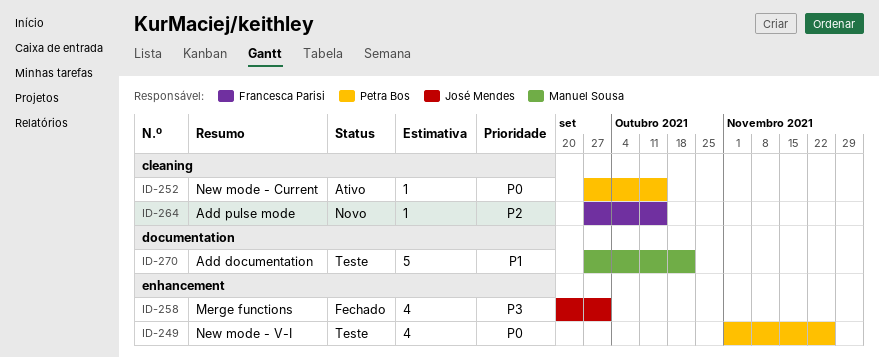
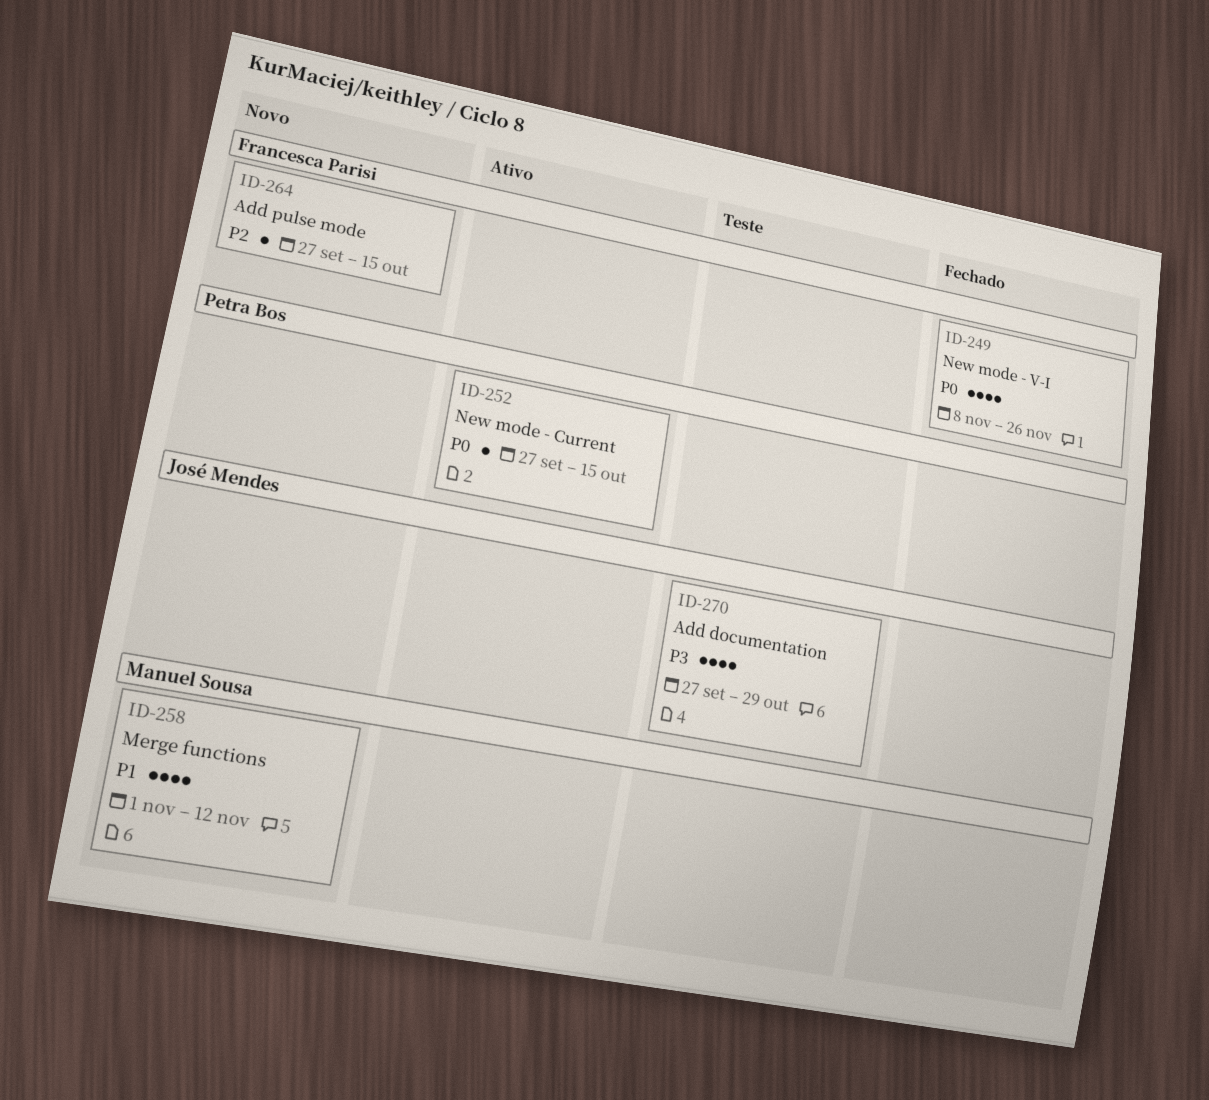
ID-249, status: Teste -> Fechado
ID-249, owner: Petra Bos -> Francesca Parisi
ID-249, start: Nov 1 -> Nov 8
ID-258, status: Fechado -> Novo
ID-258, owner: José Mendes -> Manuel Sousa
ID-258, priority: P3 -> P1
ID-258, start: Sep 20 -> Nov 1
ID-258, due: Oct 1 -> Nov 12
ID-270, owner: Manuel Sousa -> José Mendes
ID-270, priority: P1 -> P3
ID-270, estimate: 5 -> 4
ID-270, due: Oct 22 -> Oct 29

